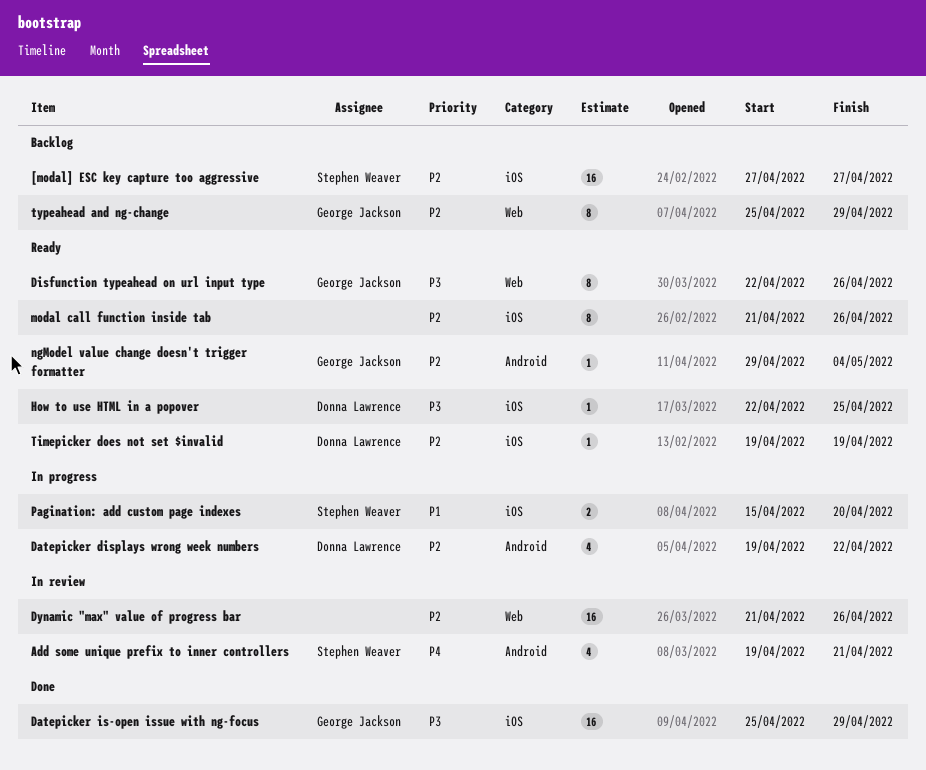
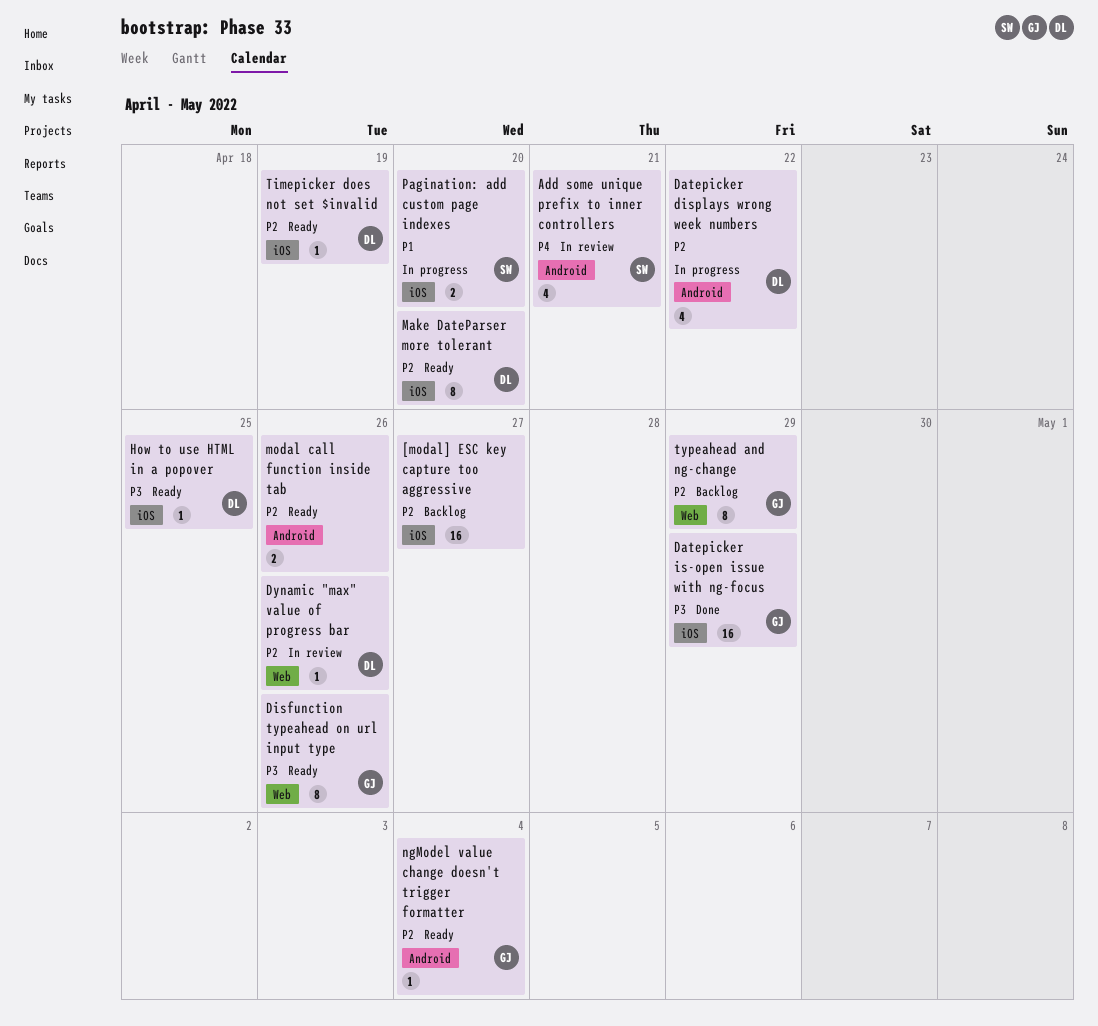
[modal] ESC key capture too aggressive, owner: Stephen Weaver -> none
Dynamic "max" value of progress bar, owner: none -> Donna Lawrence
Dynamic "max" value of progress bar, estimate: 16 -> 1
Make DateParser more tolerant: none -> present
modal call function inside tab, label: iOS -> Android
modal call function inside tab, estimate: 8 -> 2

